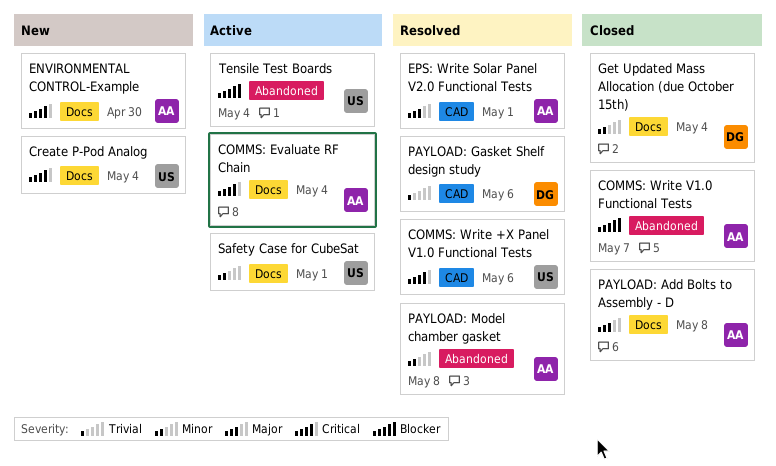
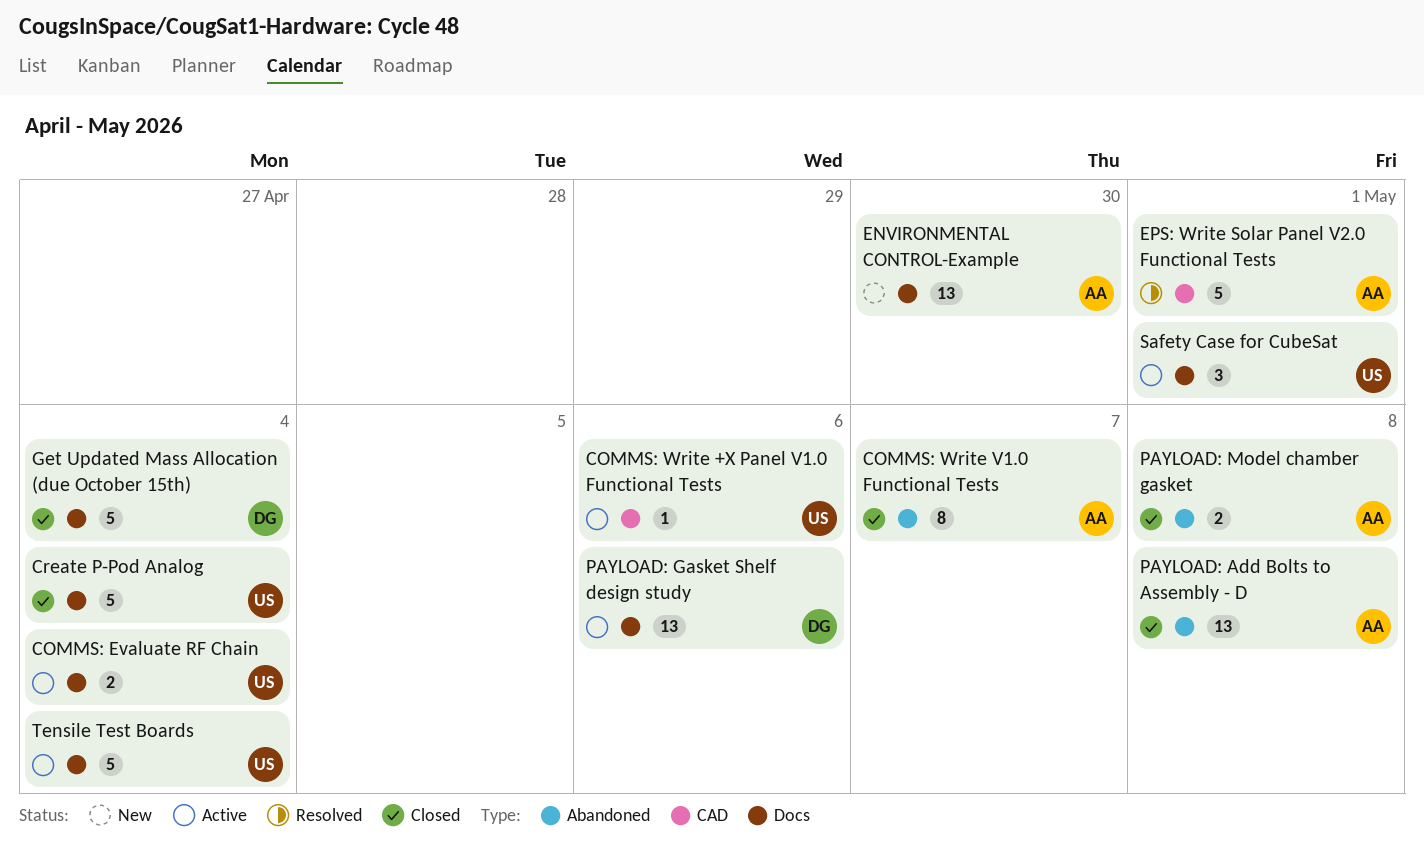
COMMS: Evaluate RF Chain, owner: AA -> US
COMMS: Write +X Panel V1.0 Functional Tests, status: Resolved -> Active
Create P-Pod Analog, status: New -> Closed
PAYLOAD: Add Bolts to Assembly - D, label: Docs -> Abandoned
PAYLOAD: Gasket Shelf design study, status: Resolved -> Active
PAYLOAD: Gasket Shelf design study, label: CAD -> Docs
PAYLOAD: Model chamber gasket, status: Resolved -> Closed
Tensile Test Boards, label: Abandoned -> Docs

